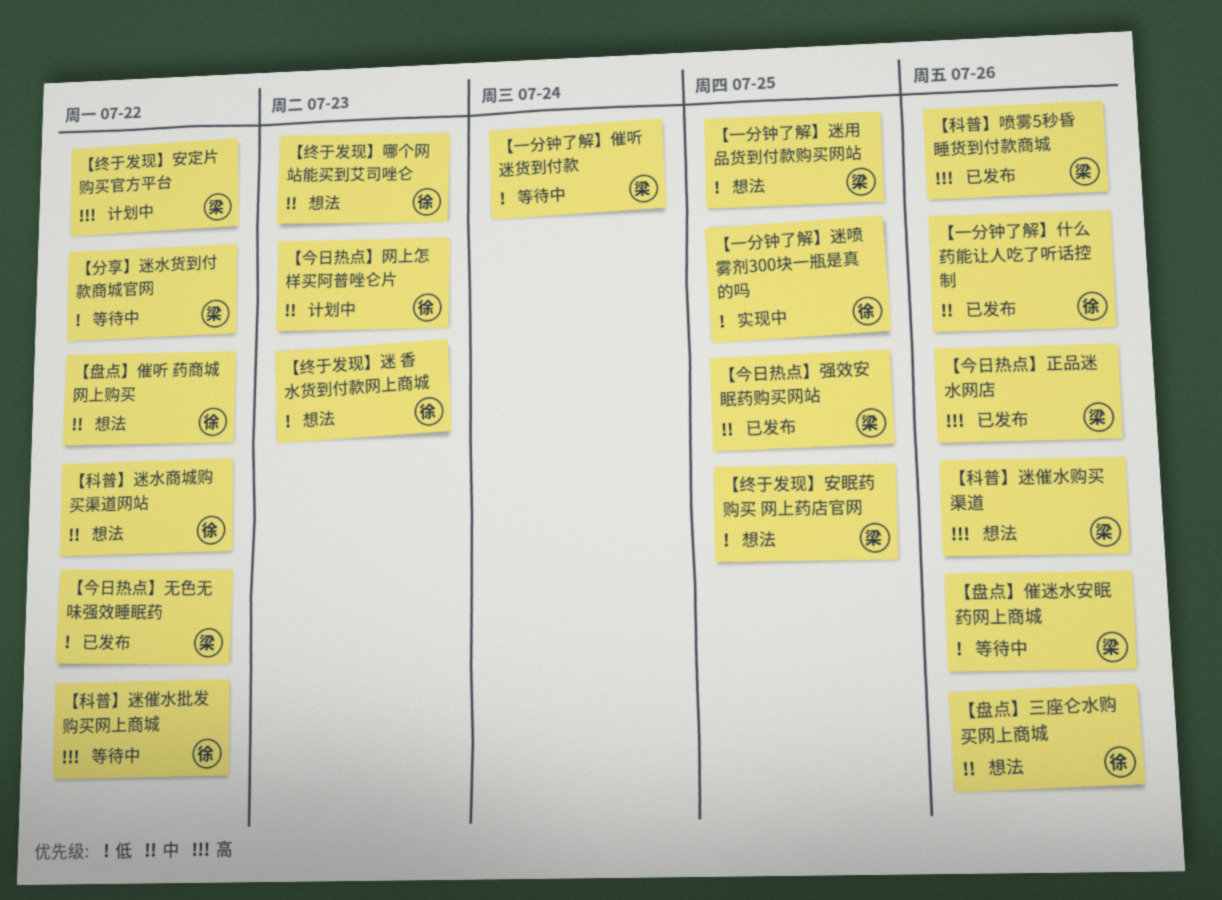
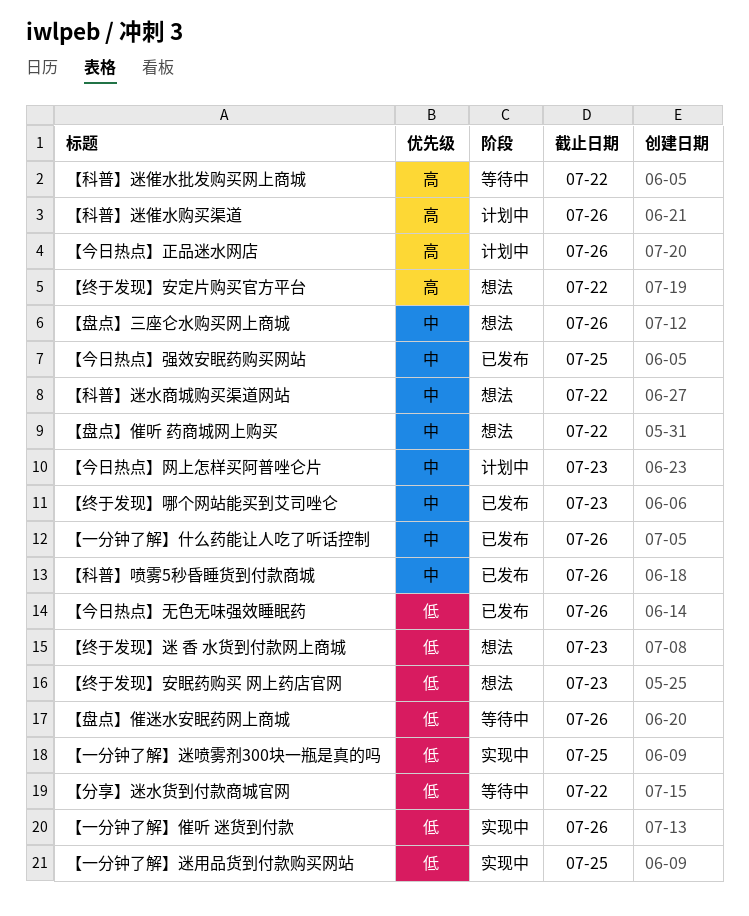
【一分钟了解】催听 迷货到付款, status: 等待中 -> 实现中
【一分钟了解】催听 迷货到付款, due: Jul 24 -> Jul 26
【一分钟了解】迷用品货到付款购买网站, status: 想法 -> 实现中
【今日热点】无色无味强效睡眠药, due: Jul 22 -> Jul 26
【今日热点】正品迷水网店, status: 已发布 -> 计划中
【科普】喷雾5秒昏睡货到付款商城, priority: 高 -> 中
【科普】迷催水购买渠道, status: 想法 -> 计划中
【终于发现】哪个网站能买到艾司唑仑, status: 想法 -> 已发布
【终于发现】安定片购买官方平台, status: 计划中 -> 想法
【终于发现】安眠药购买 网上药店官网, due: Jul 25 -> Jul 23

